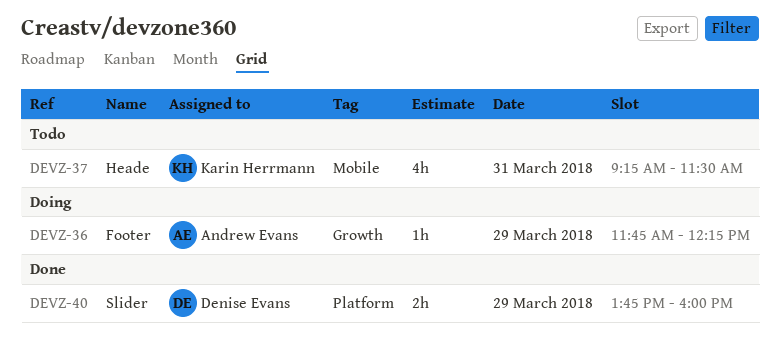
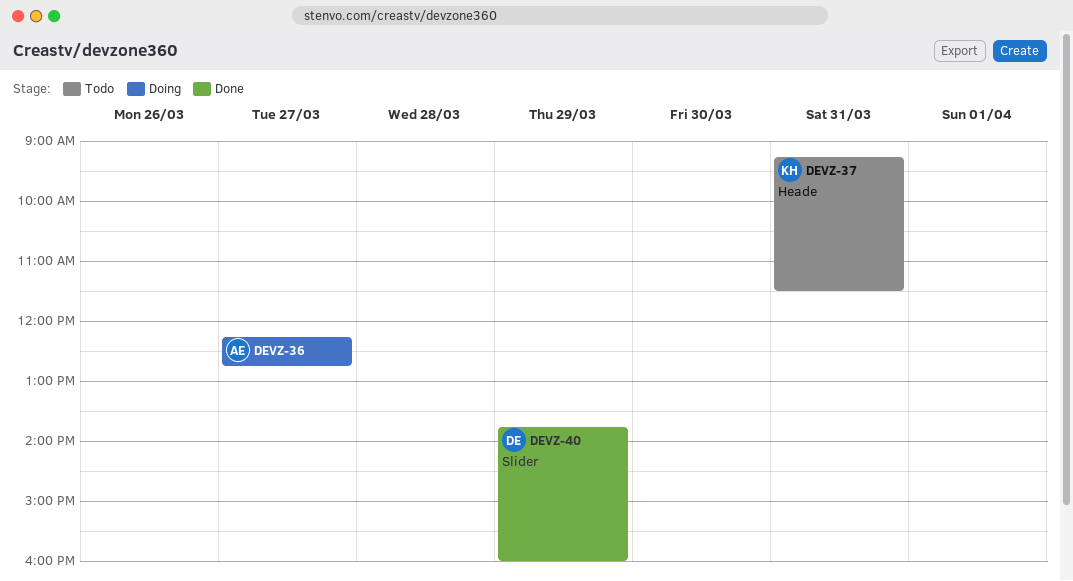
DEVZ-36, day: Mar 29 -> Mar 27
DEVZ-36, begins: 11:45 -> 12:15
DEVZ-36, ends: 12:15 -> 12:45

